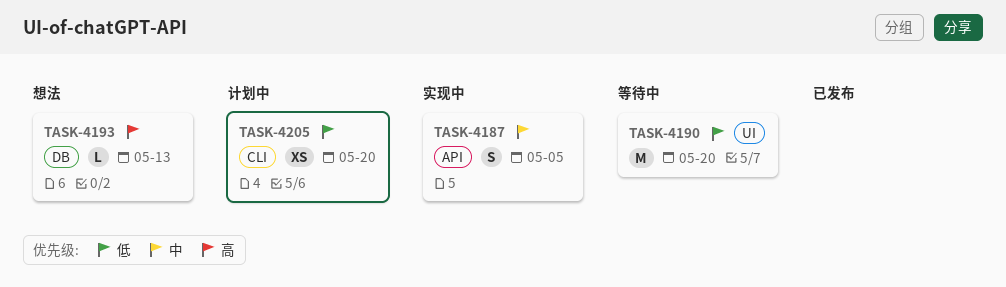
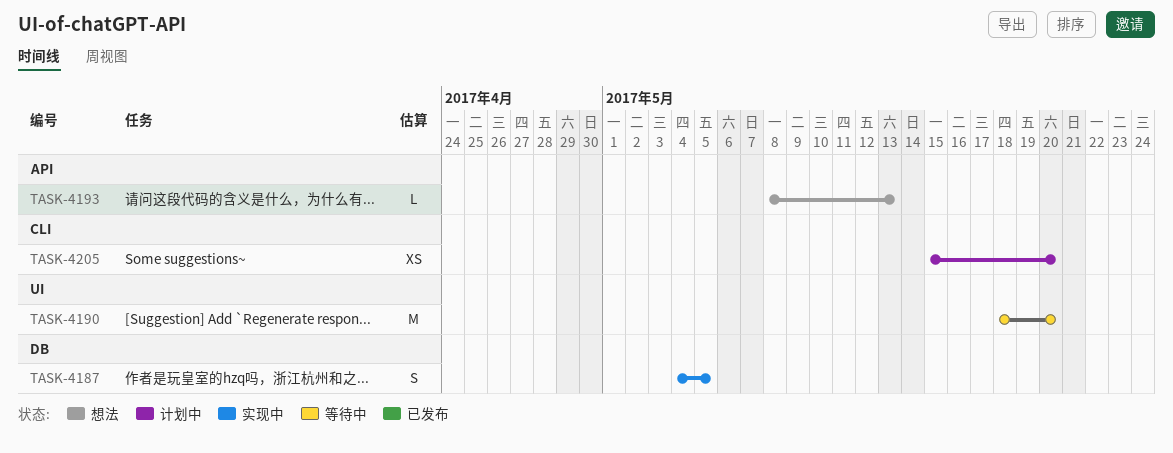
TASK-4187, label: API -> DB
TASK-4193, label: DB -> API

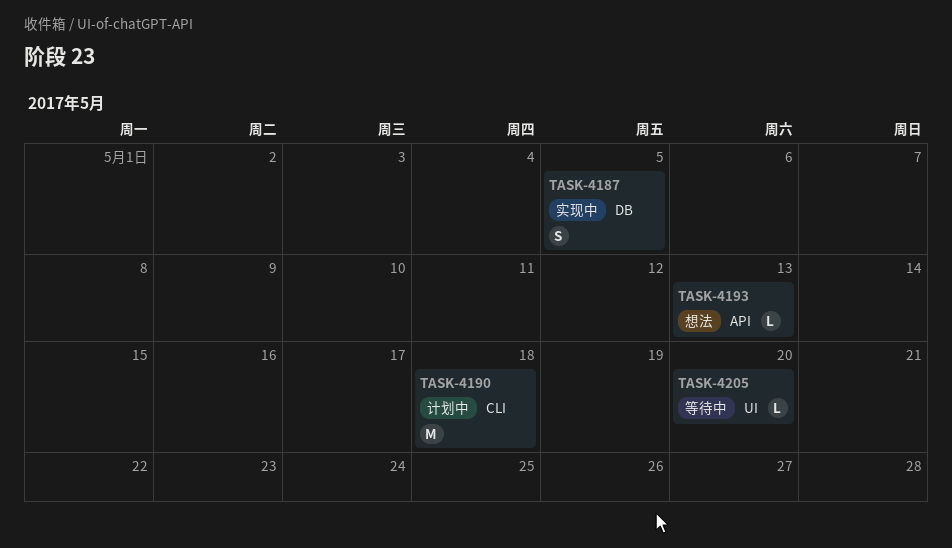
TASK-4190, status: 等待中 -> 计划中
TASK-4190, label: UI -> CLI
TASK-4190, due: May 20 -> May 18
TASK-4205, status: 计划中 -> 等待中
TASK-4205, label: CLI -> UI
TASK-4205, estimate: XS -> L

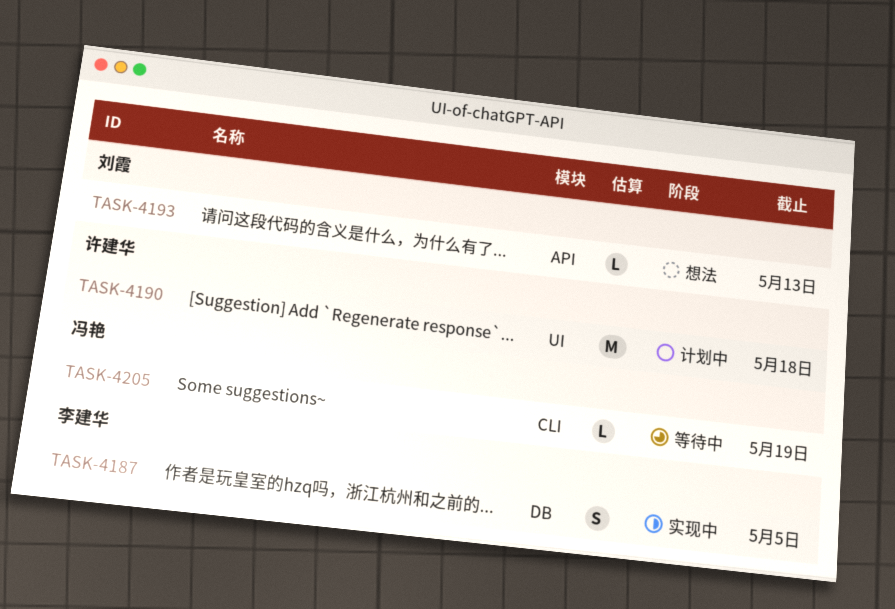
TASK-4190, label: CLI -> UI
TASK-4205, label: UI -> CLI
TASK-4205, due: May 20 -> May 19

